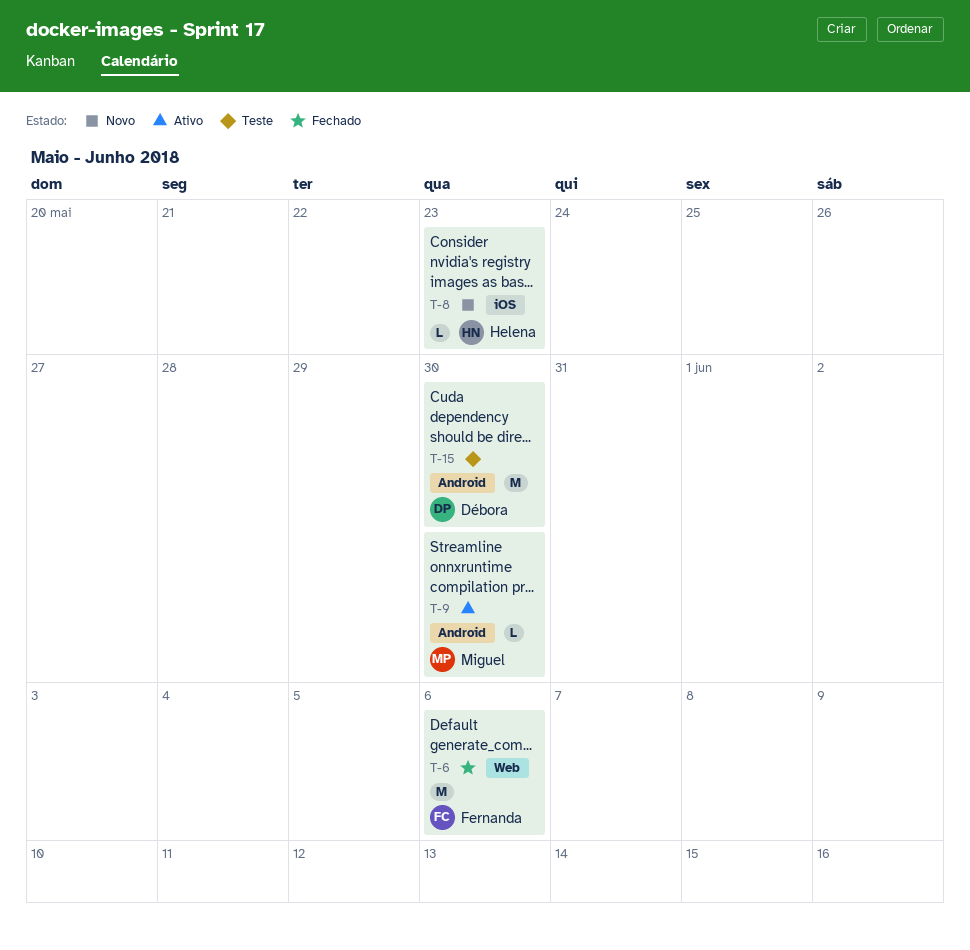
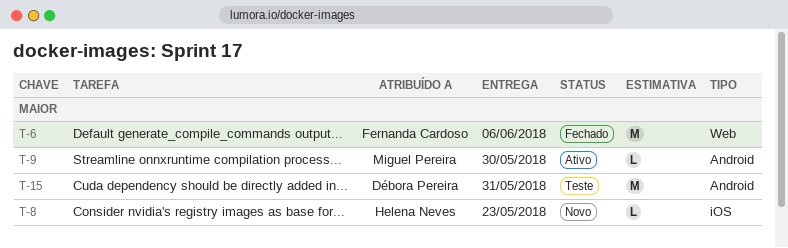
T-15, due: May 30 -> May 31

